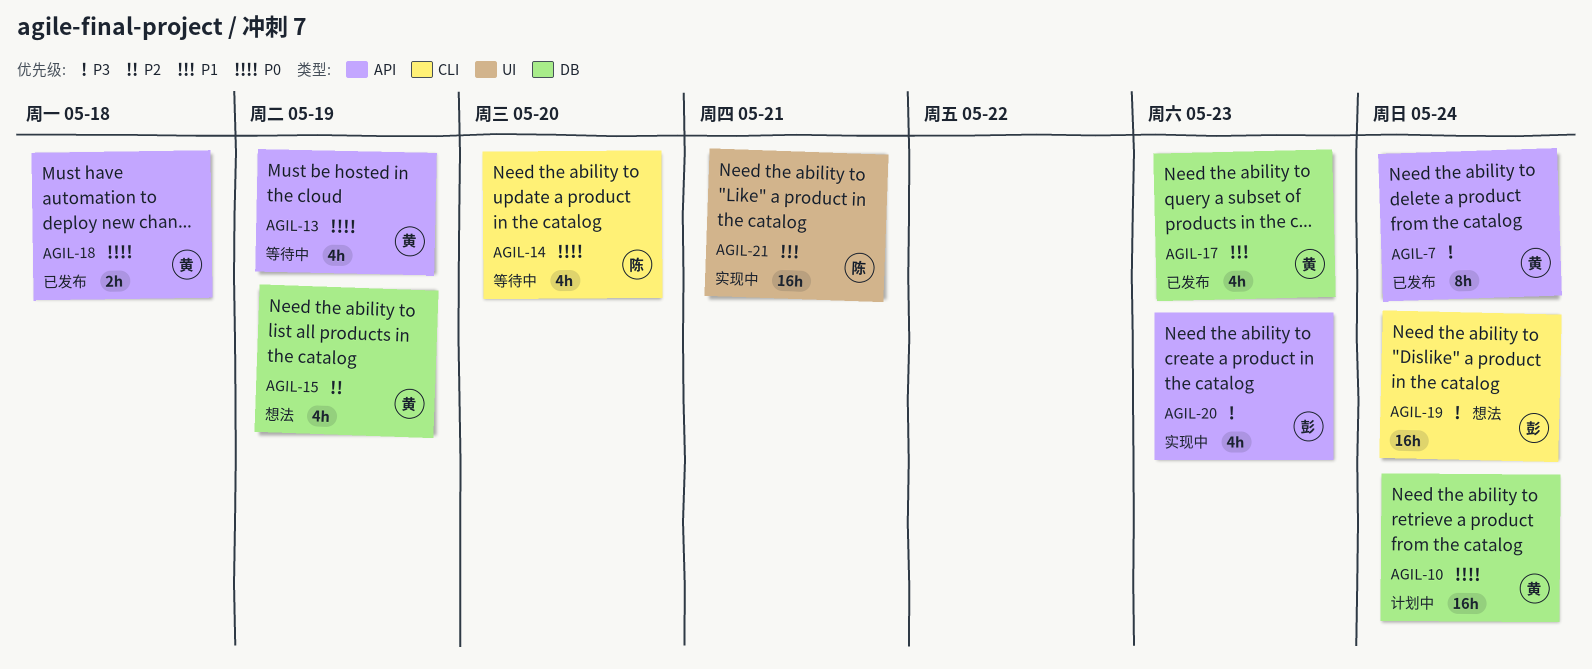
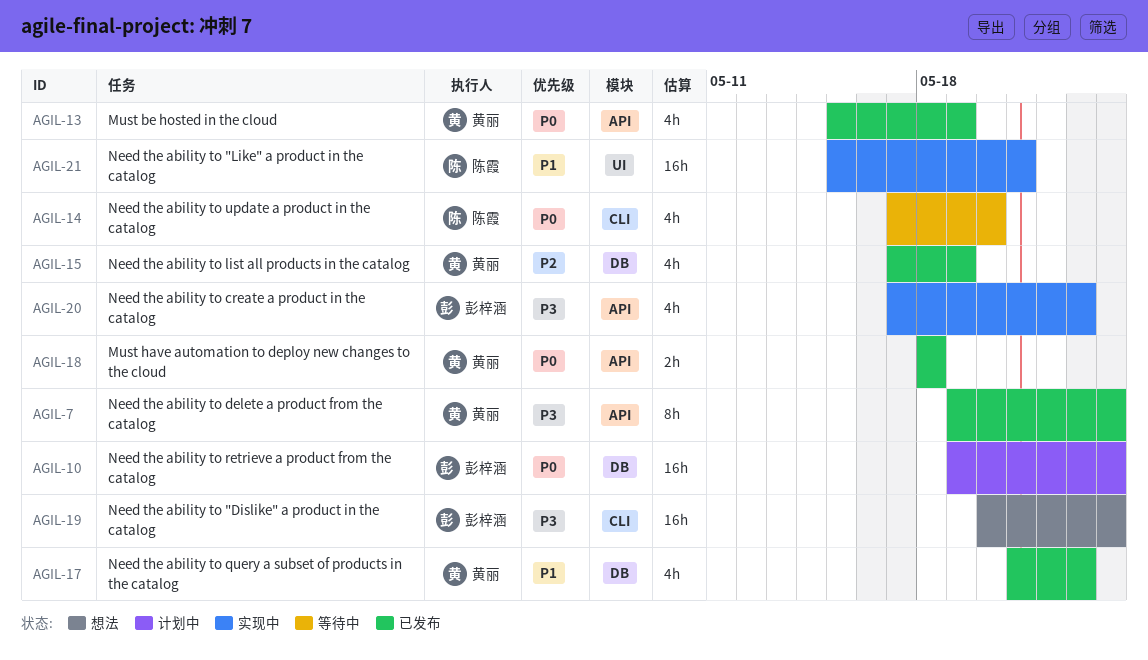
AGIL-10, owner: 黄丽 -> 彭梓涵
AGIL-13, status: 等待中 -> 已发布
AGIL-15, status: 想法 -> 已发布

